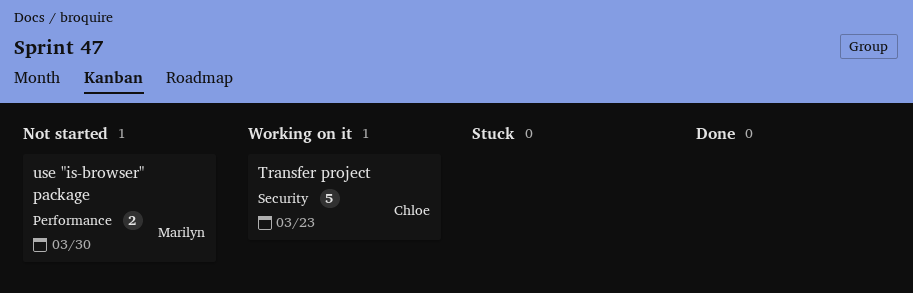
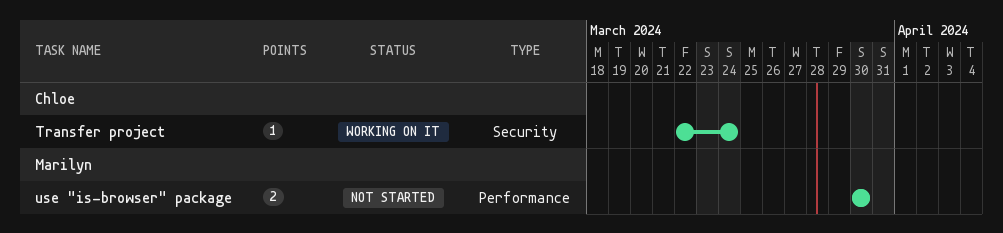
Transfer project, estimate: 5 -> 1
Transfer project, due: Mar 23 -> Mar 24

